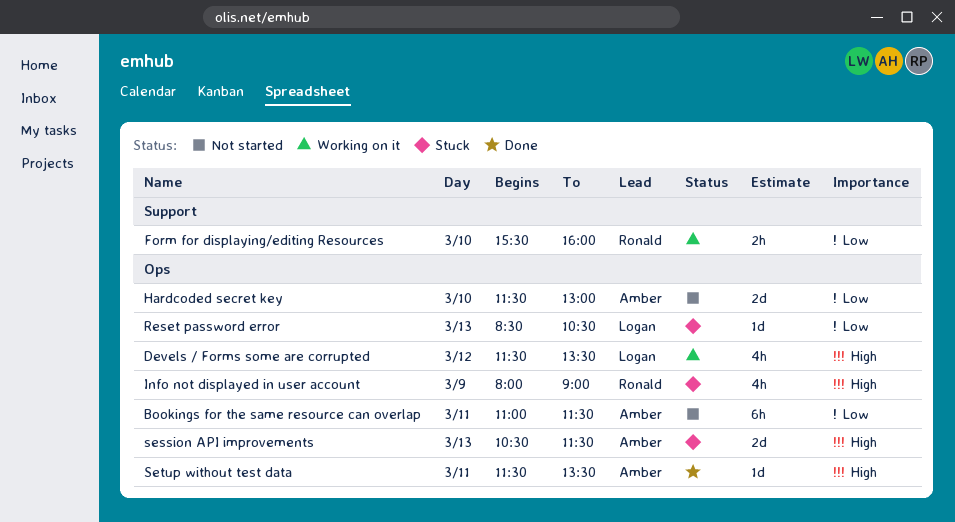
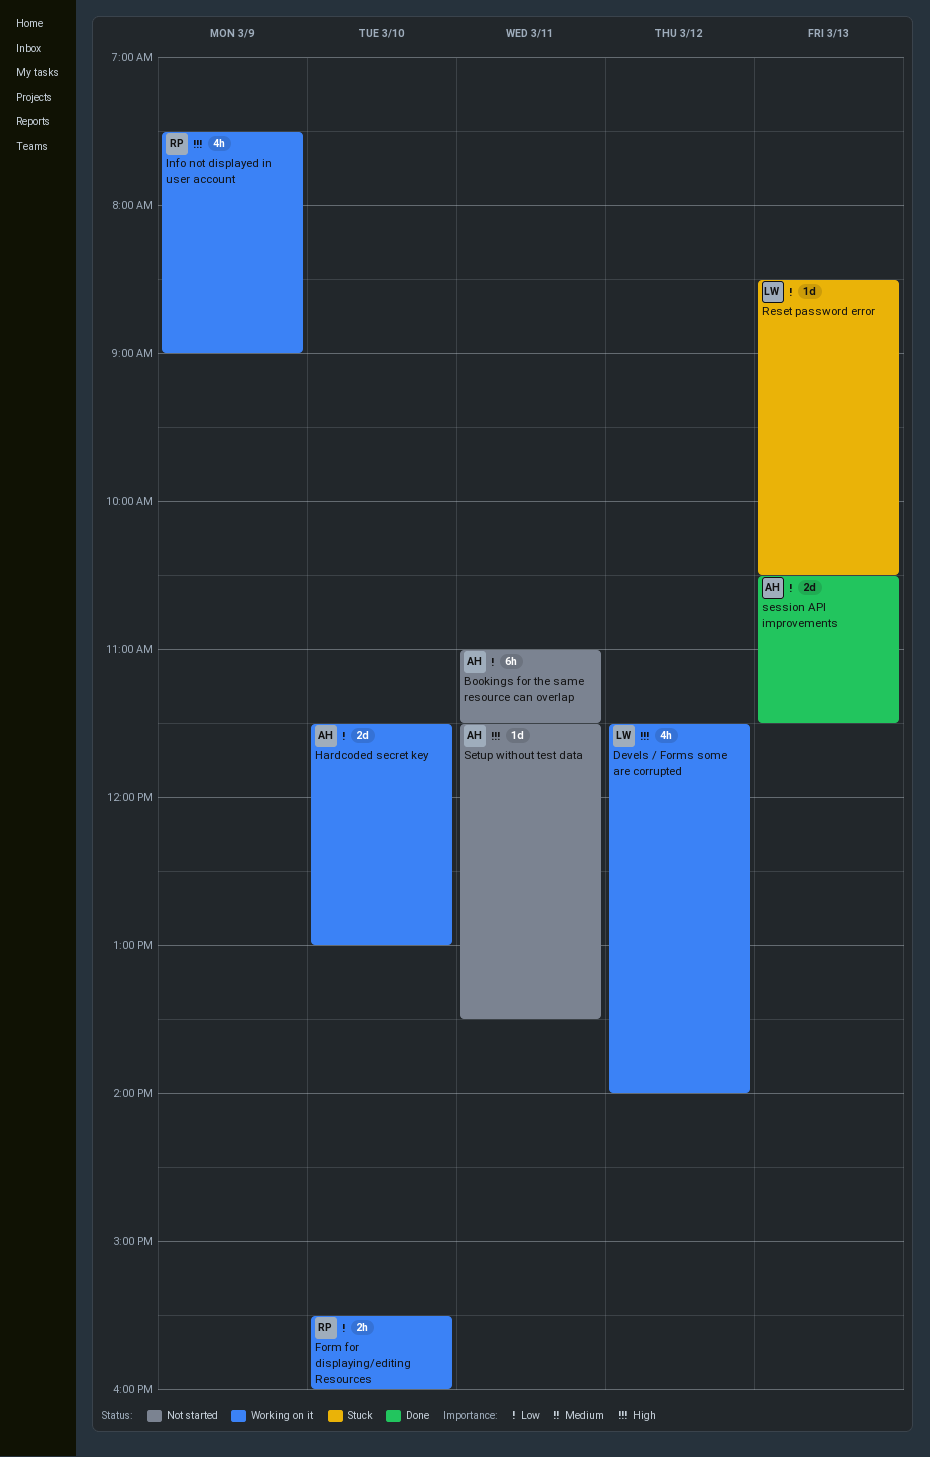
Devels / Forms some are corrupted, ends: 13:30 -> 14:00
Hardcoded secret key, status: Not started -> Working on it
Info not displayed in user account, status: Stuck -> Working on it
Info not displayed in user account, begins: 08:00 -> 07:30
session API improvements, status: Stuck -> Done
session API improvements, priority: High -> Low
Setup without test data, status: Done -> Not started

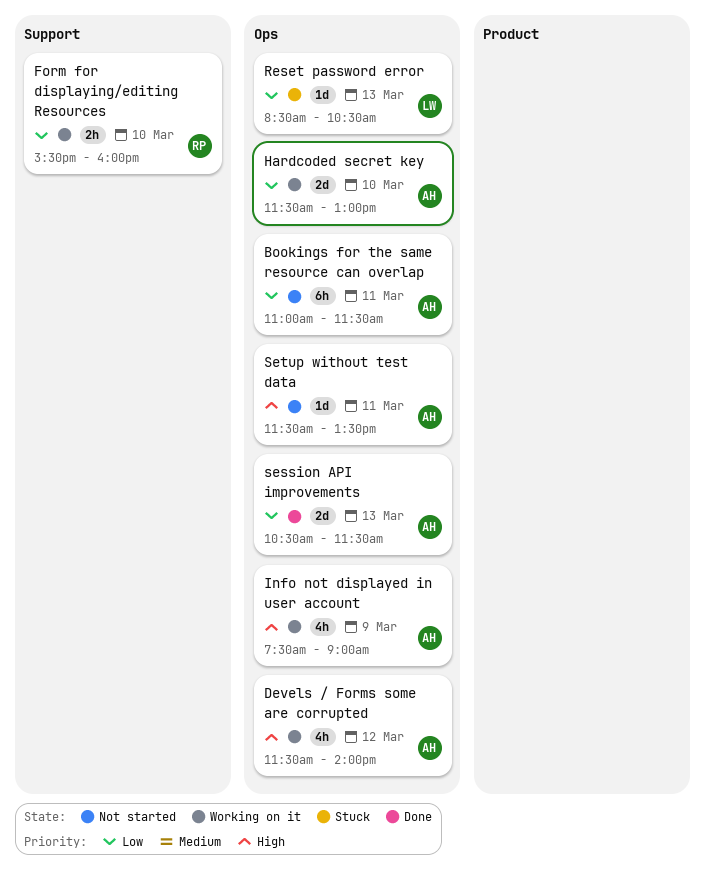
Devels / Forms some are corrupted, owner: LW -> AH
Info not displayed in user account, owner: RP -> AH

